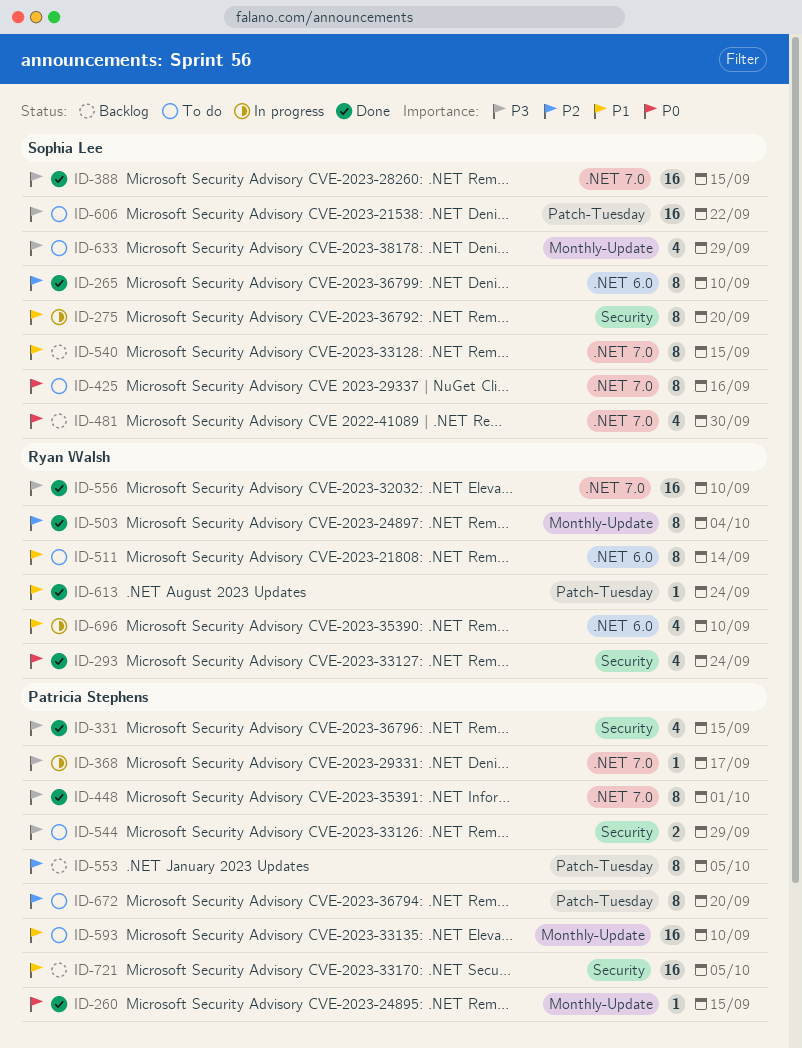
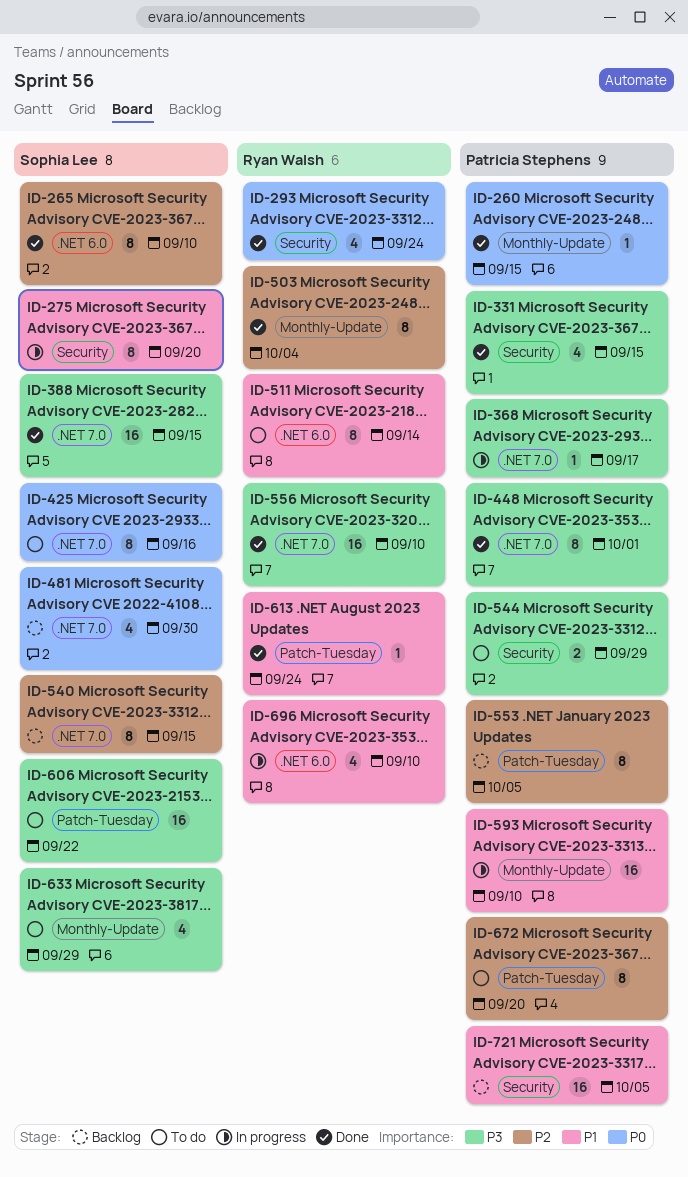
ID-540, priority: P1 -> P2
ID-593, status: To do -> In progress

